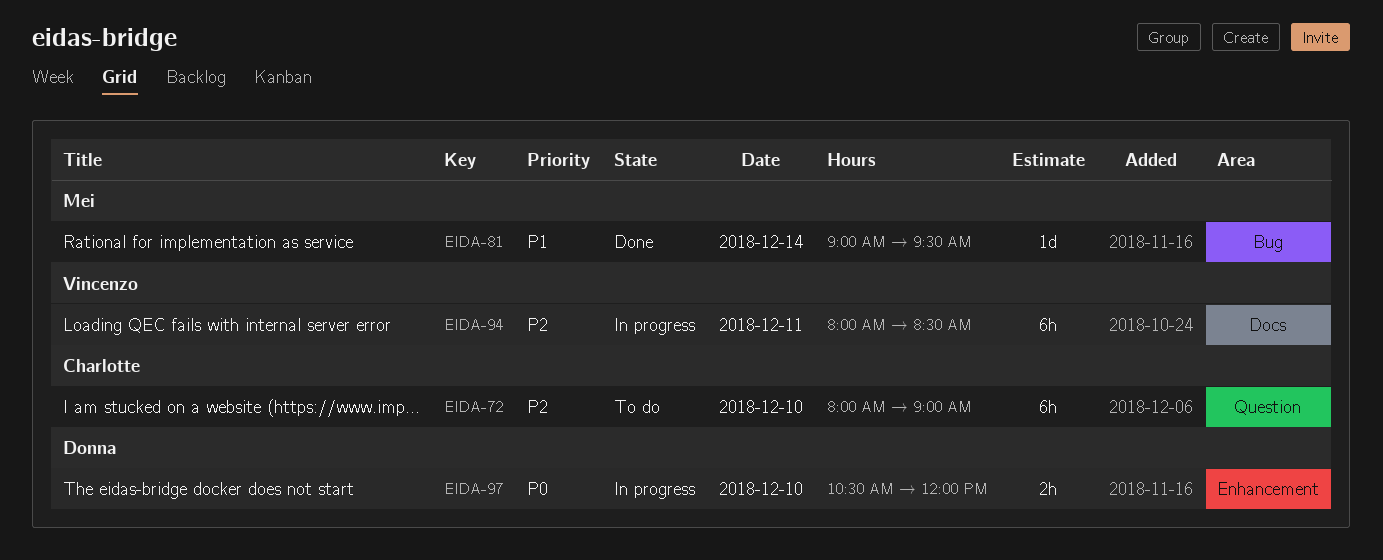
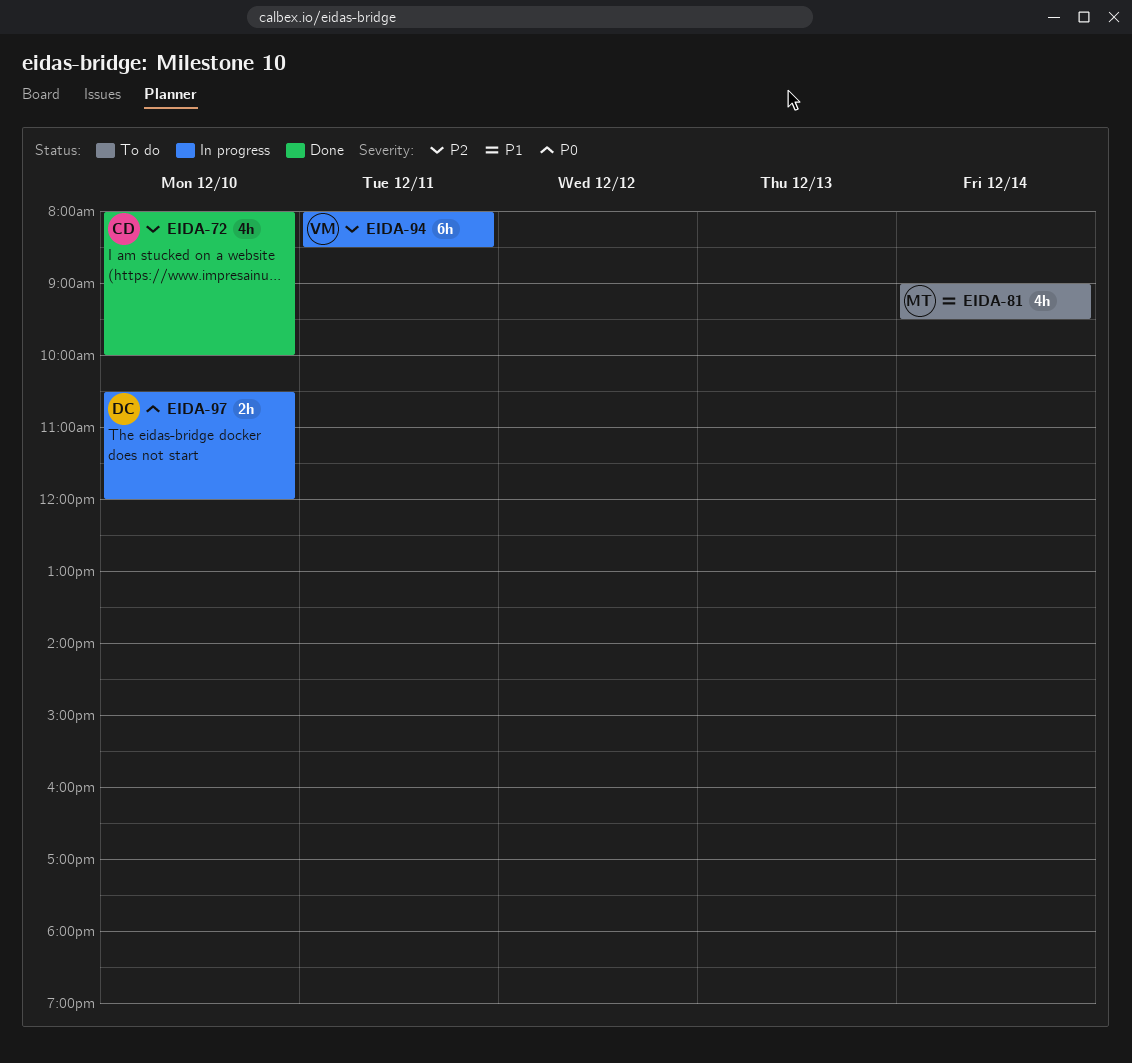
EIDA-72, status: To do -> Done
EIDA-72, estimate: 6h -> 4h
EIDA-72, ends: 09:00 -> 10:00
EIDA-81, status: Done -> To do
EIDA-81, estimate: 1d -> 4h

